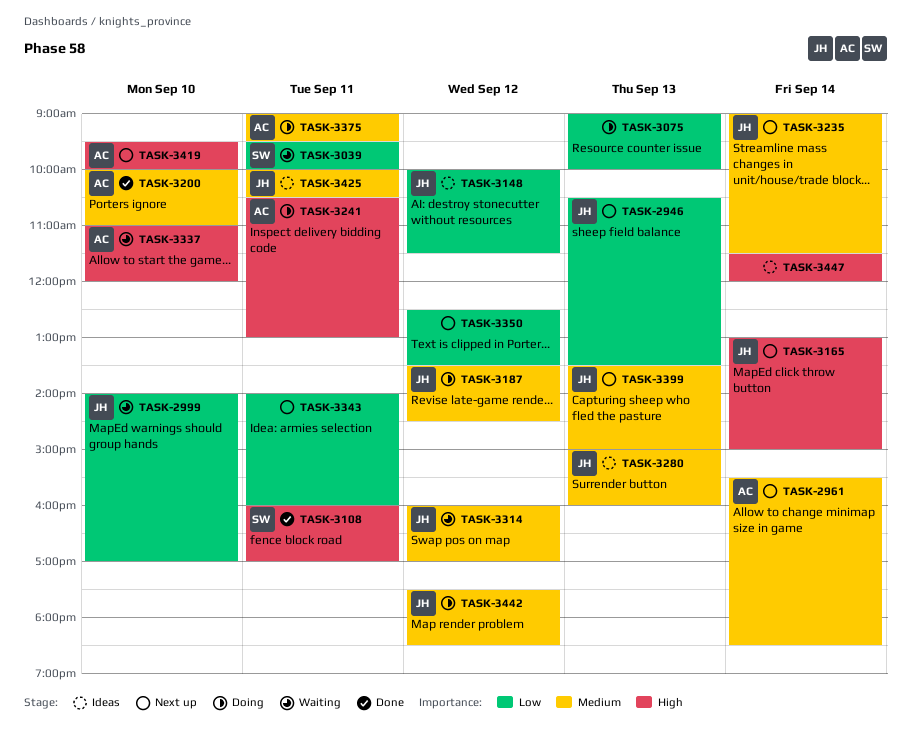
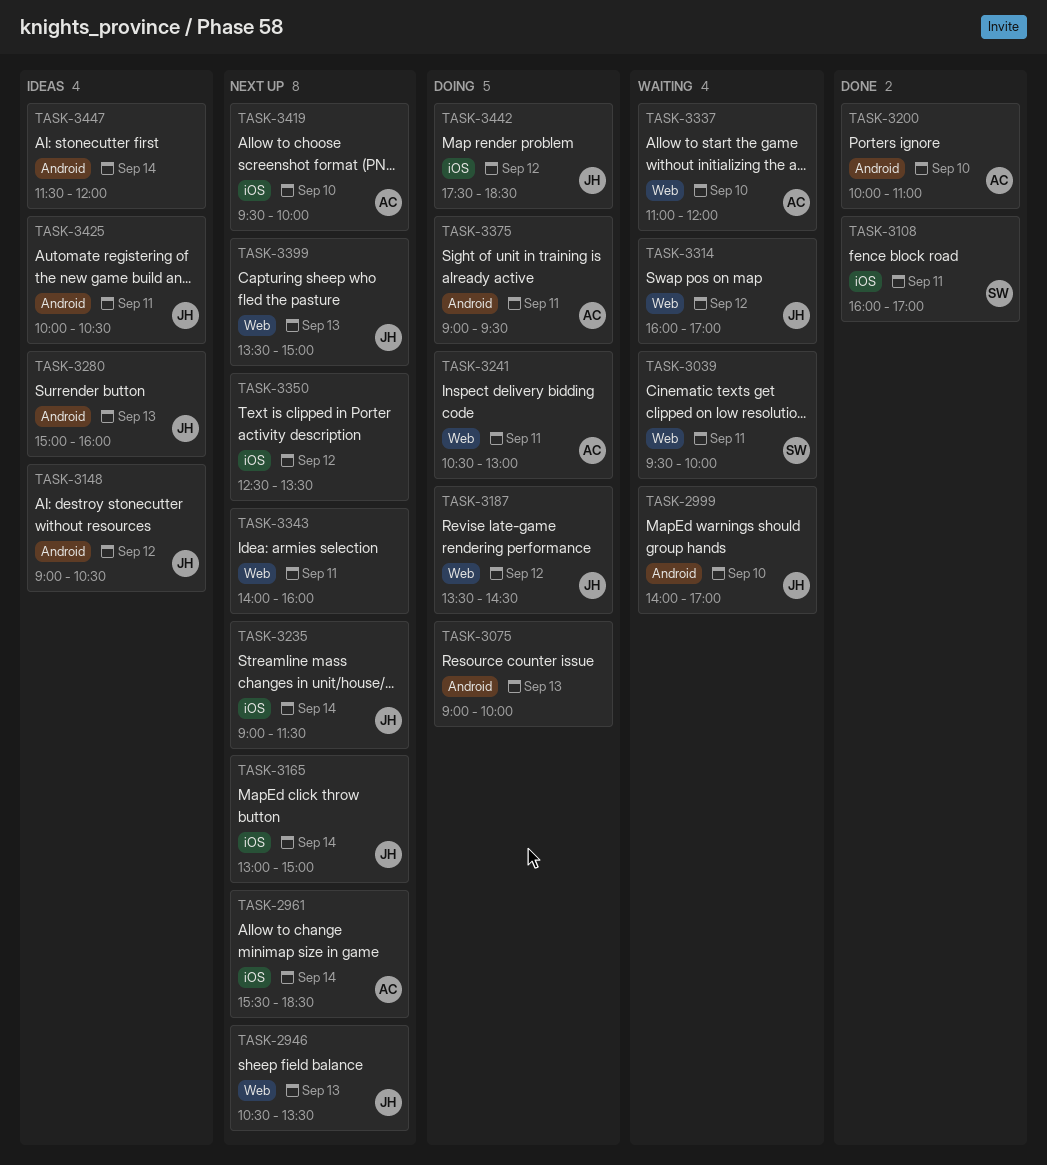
TASK-3148, begins: 10:00 -> 09:00
TASK-3148, ends: 11:30 -> 10:30

